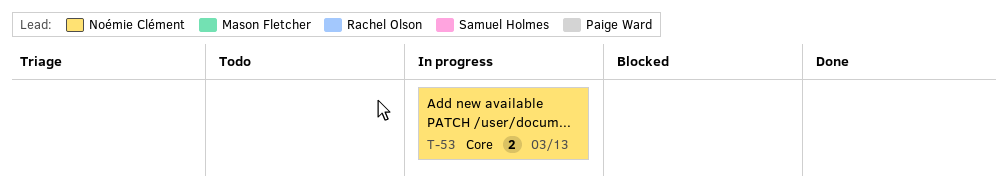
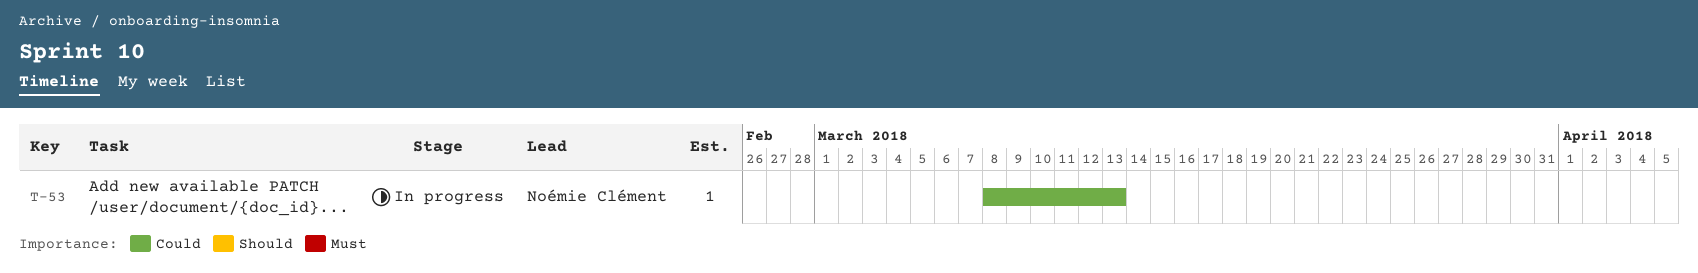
T-53, estimate: 2 -> 1

